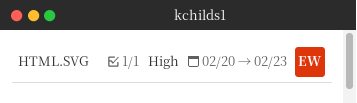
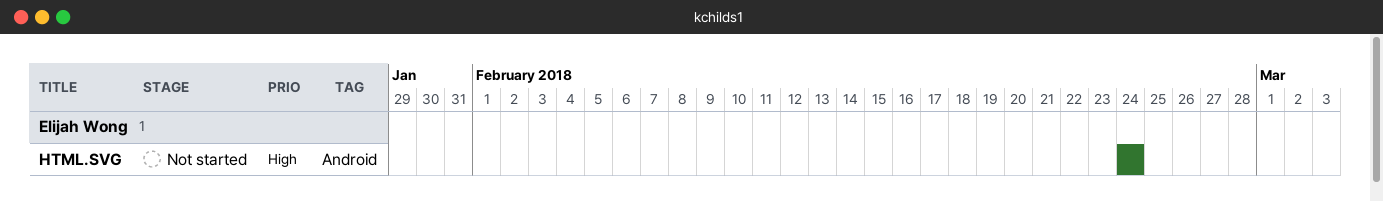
HTML.SVG, start: Feb 20 -> Feb 24
HTML.SVG, due: Feb 23 -> Feb 24

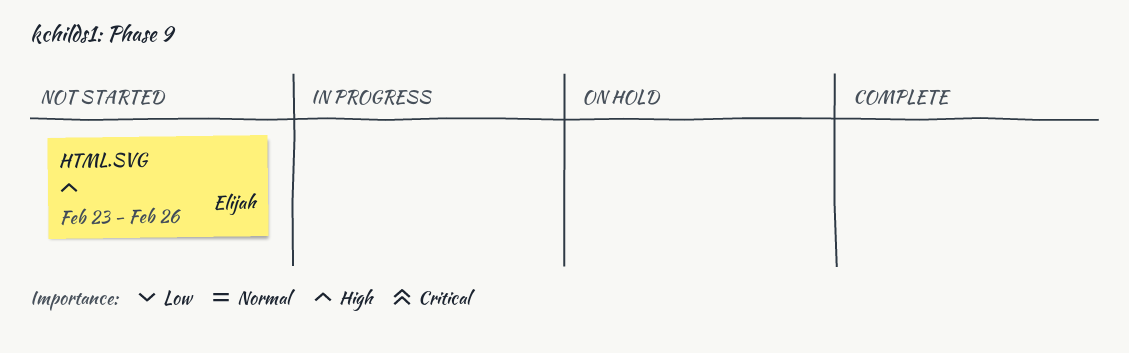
HTML.SVG, start: Feb 24 -> Feb 23
HTML.SVG, due: Feb 24 -> Feb 26

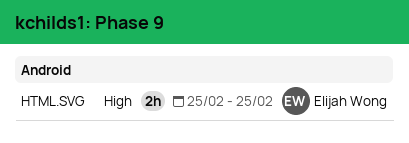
HTML.SVG, start: Feb 23 -> Feb 25
HTML.SVG, due: Feb 26 -> Feb 25

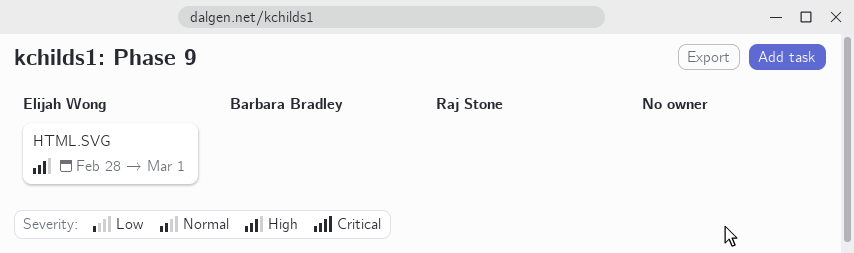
HTML.SVG, start: Feb 25 -> Feb 28
HTML.SVG, due: Feb 25 -> Mar 1

